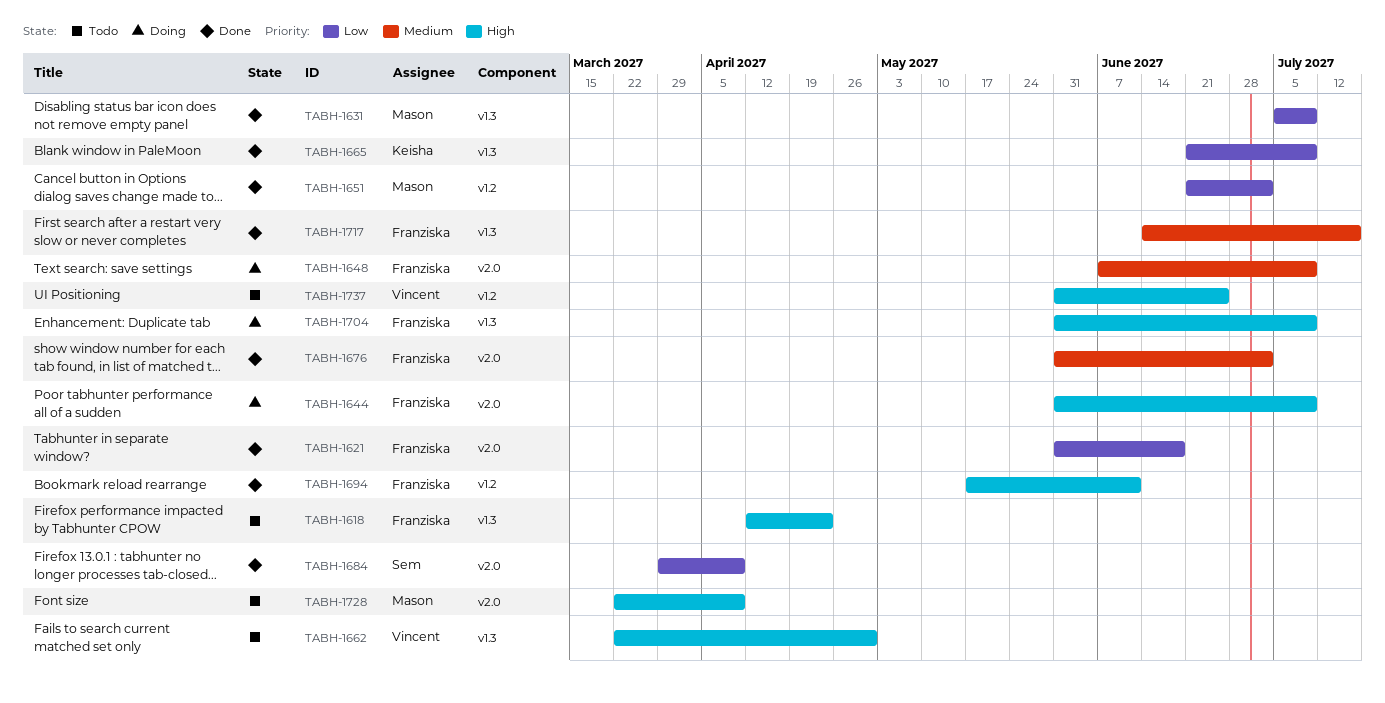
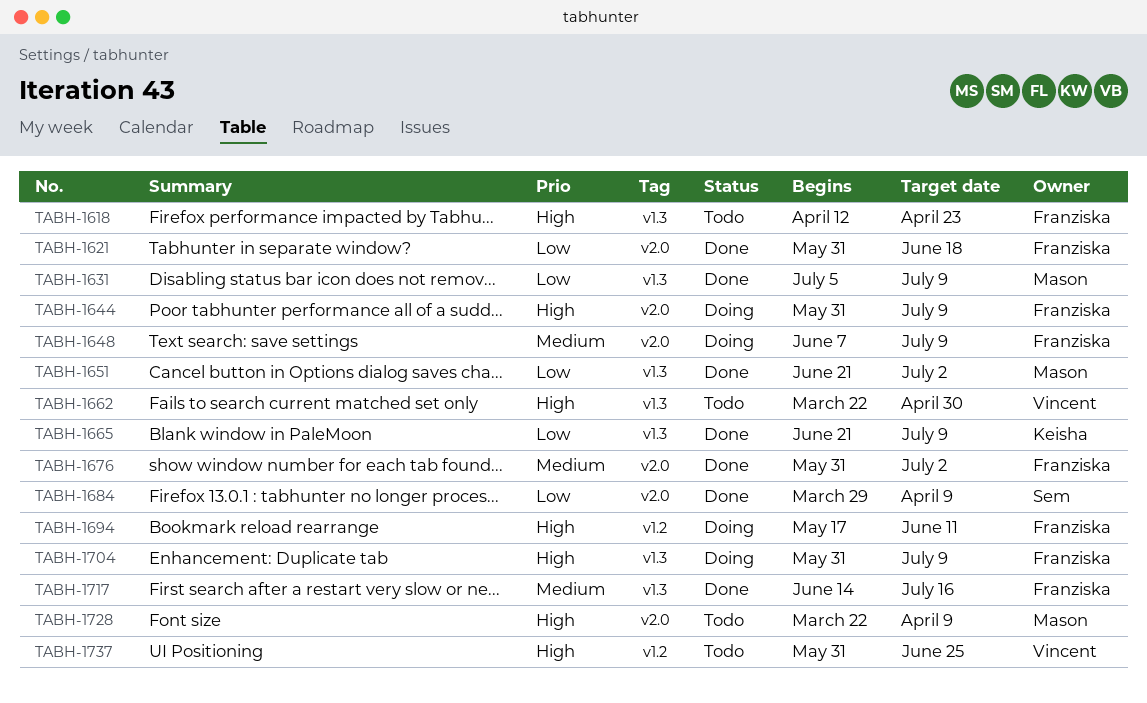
TABH-1651, label: v1.2 -> v1.3
TABH-1694, status: Done -> Doing

